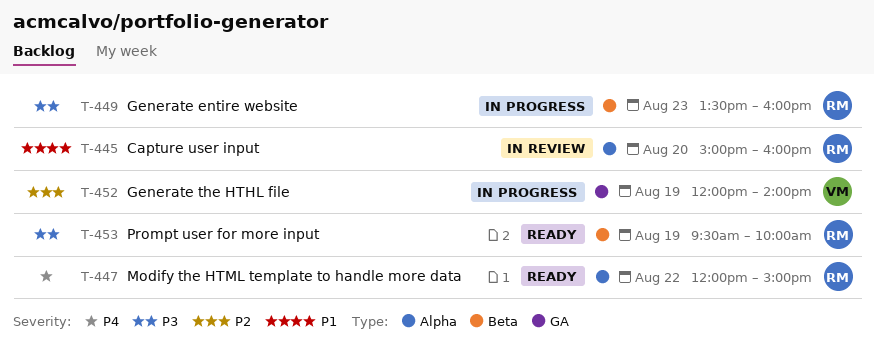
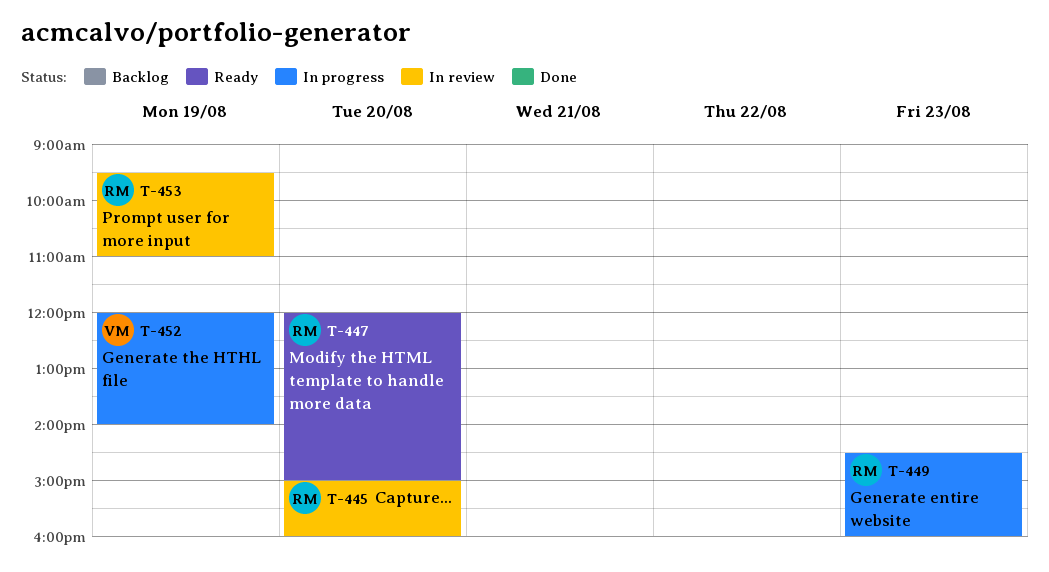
T-447, day: Aug 22 -> Aug 20
T-449, begins: 13:30 -> 14:30
T-453, status: Ready -> In review
T-453, ends: 10:00 -> 11:00

